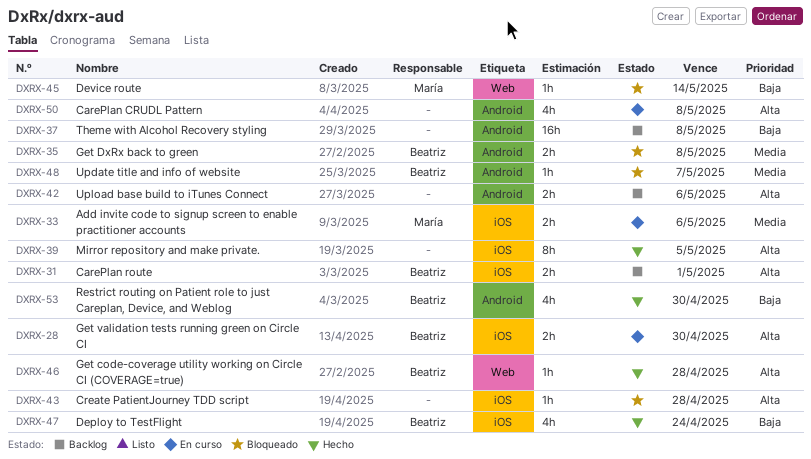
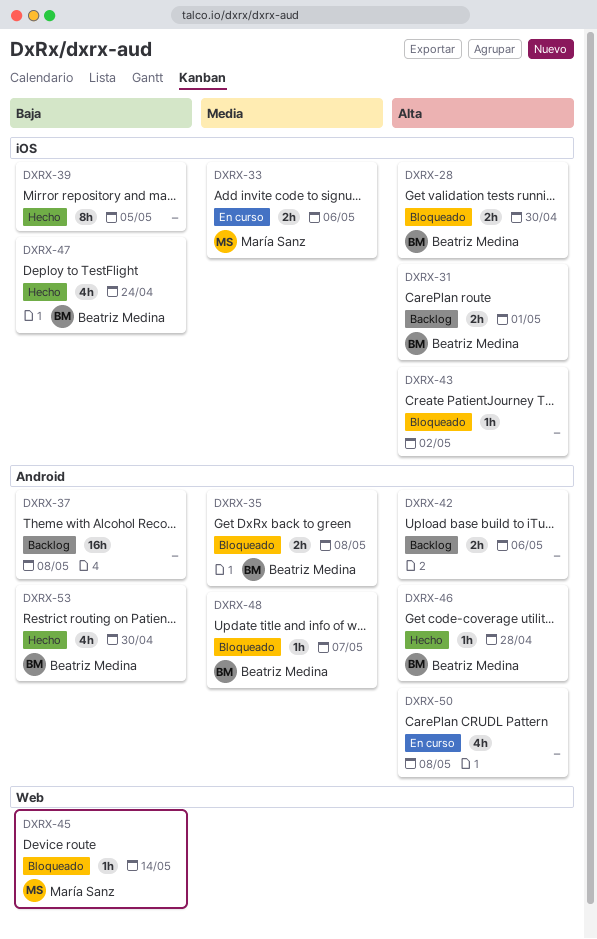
DXRX-28, status: En curso -> Bloqueado
DXRX-39, priority: Alta -> Baja
DXRX-43, due: Apr 28 -> May 2
DXRX-46, label: Web -> Android

